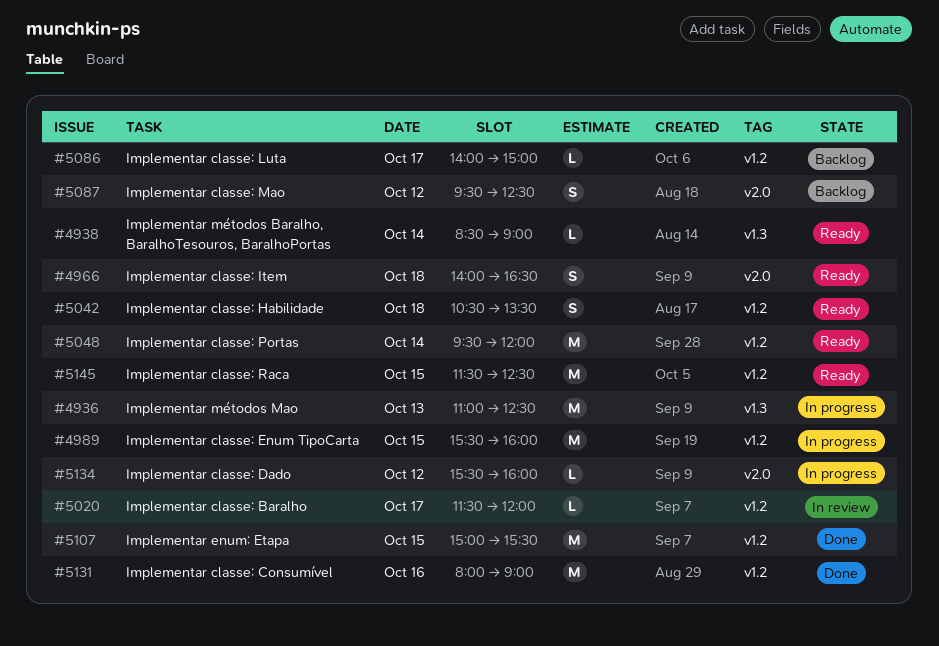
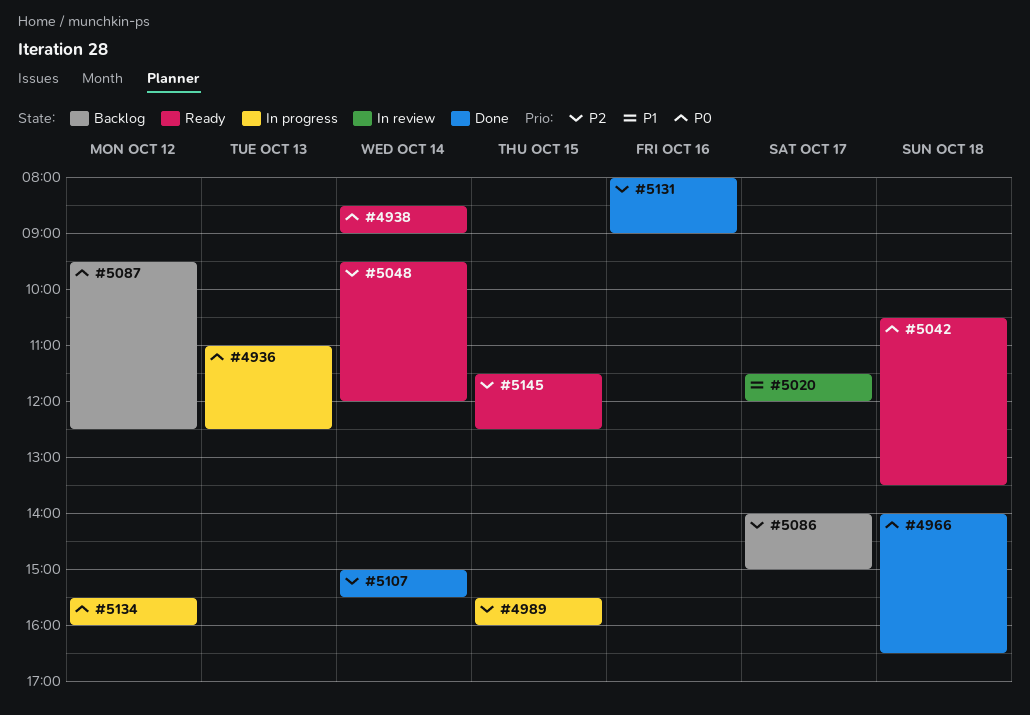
#4966, status: Ready -> Done
#5107, day: Oct 15 -> Oct 14

